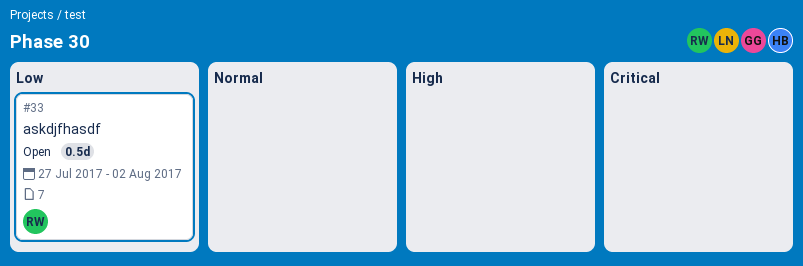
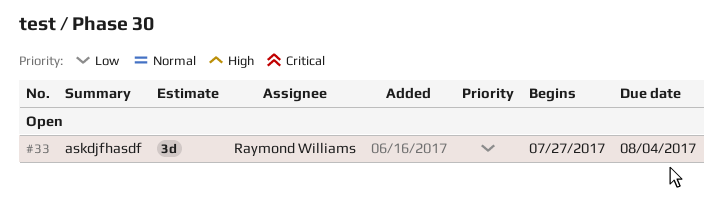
#33, estimate: 0.5d -> 3d
#33, due: Aug 2 -> Aug 4

